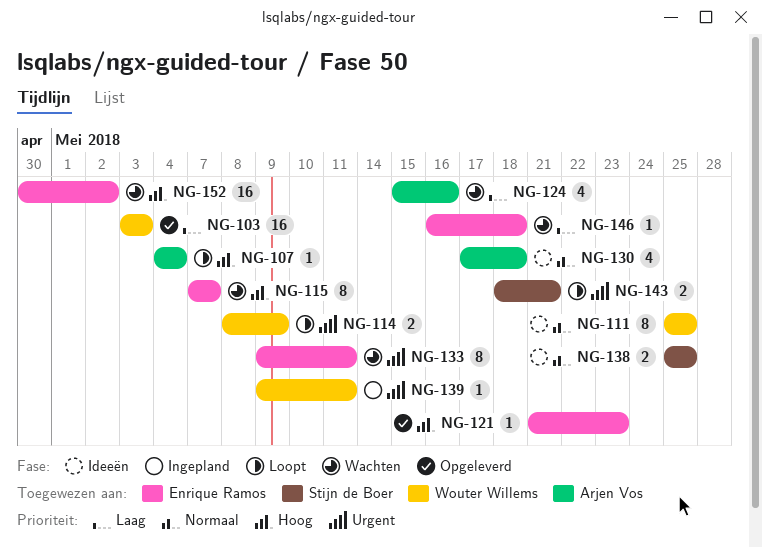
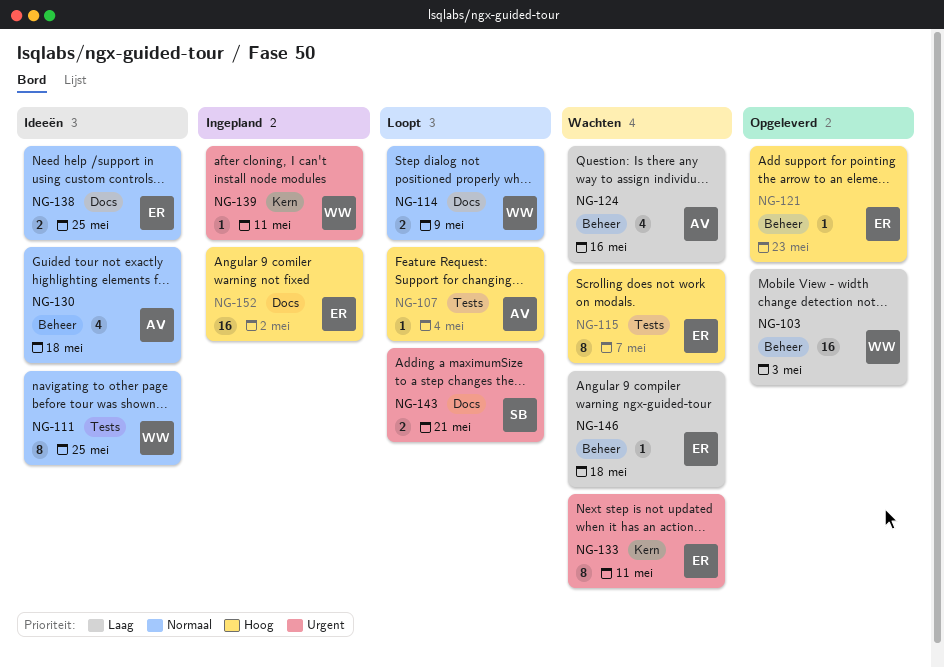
NG-114, priority: Urgent -> Normaal
NG-138, owner: Stijn de Boer -> Enrique Ramos
NG-152, status: Wachten -> Ingepland

